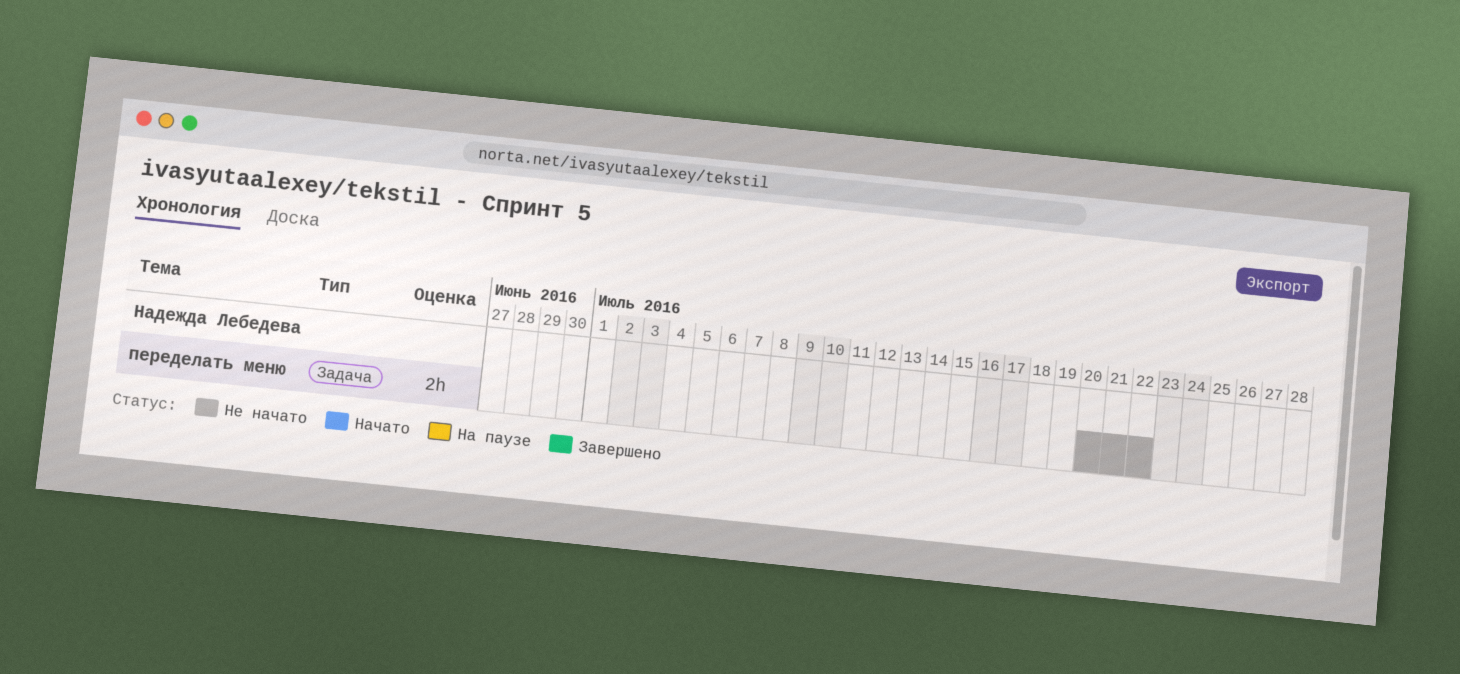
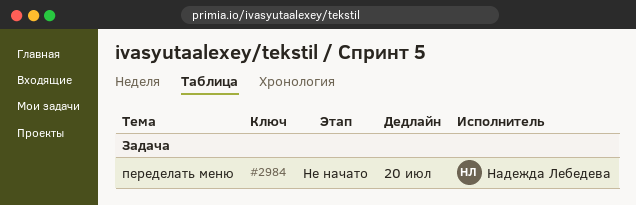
переделать меню, due: Jul 22 -> Jul 20

